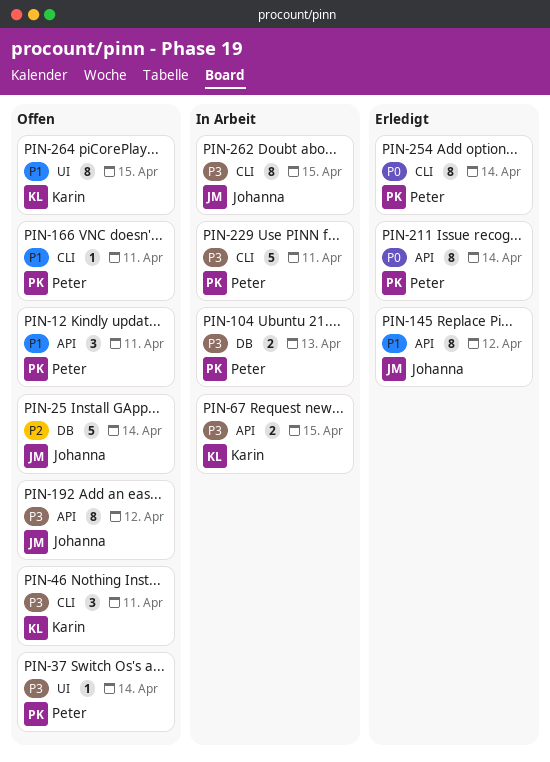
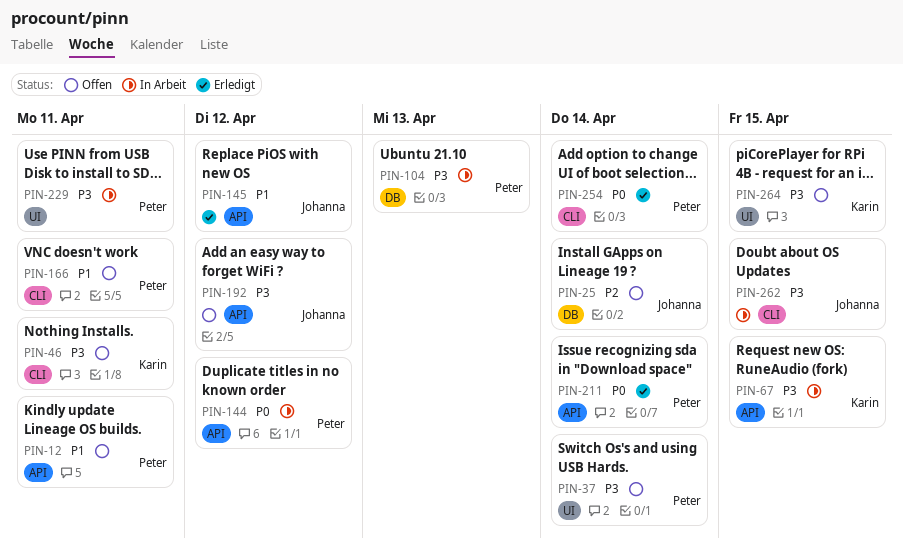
PIN-144: none -> present
PIN-229, label: CLI -> UI
PIN-264, priority: P1 -> P3

